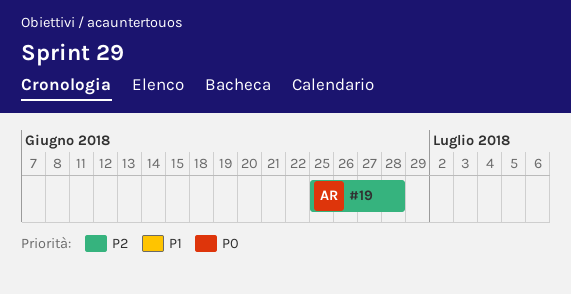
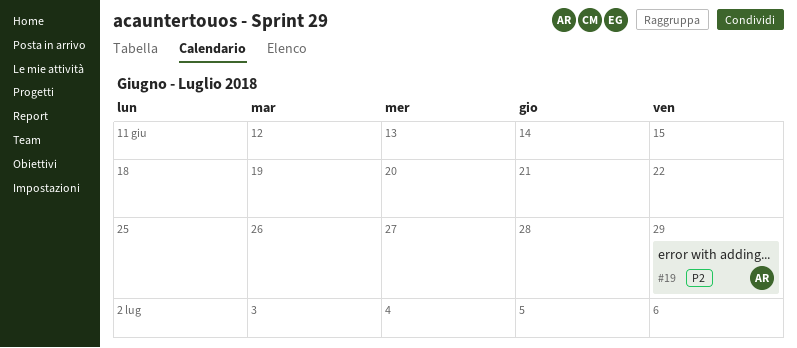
#19, due: Jun 28 -> Jun 29

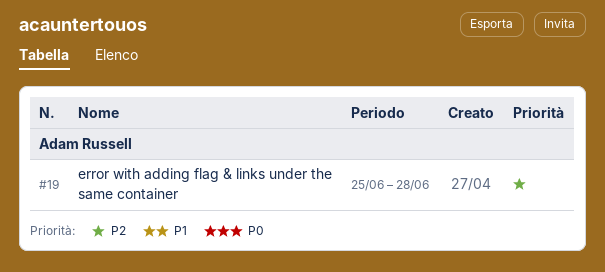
#19, due: Jun 29 -> Jun 28

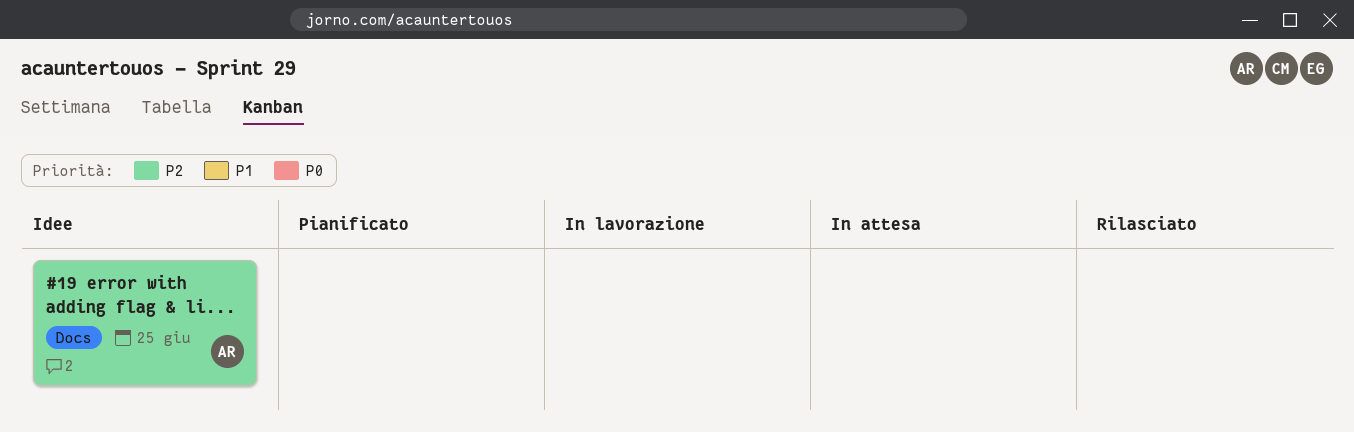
#19, due: Jun 28 -> Jun 25

